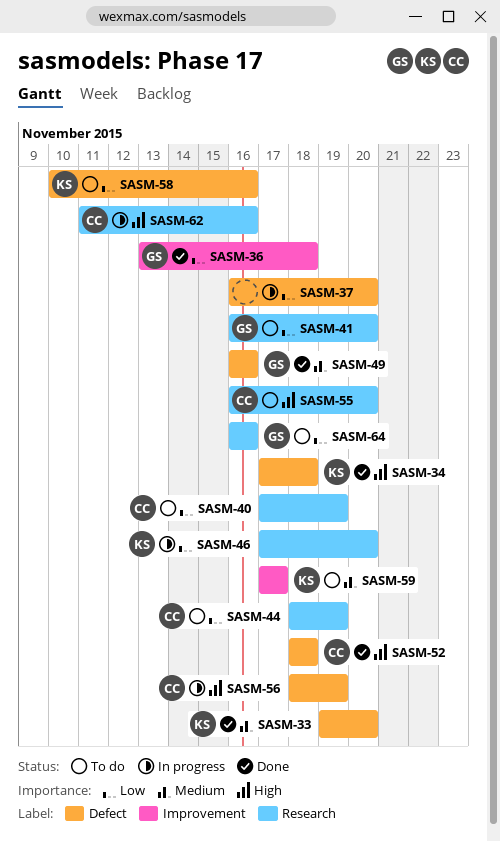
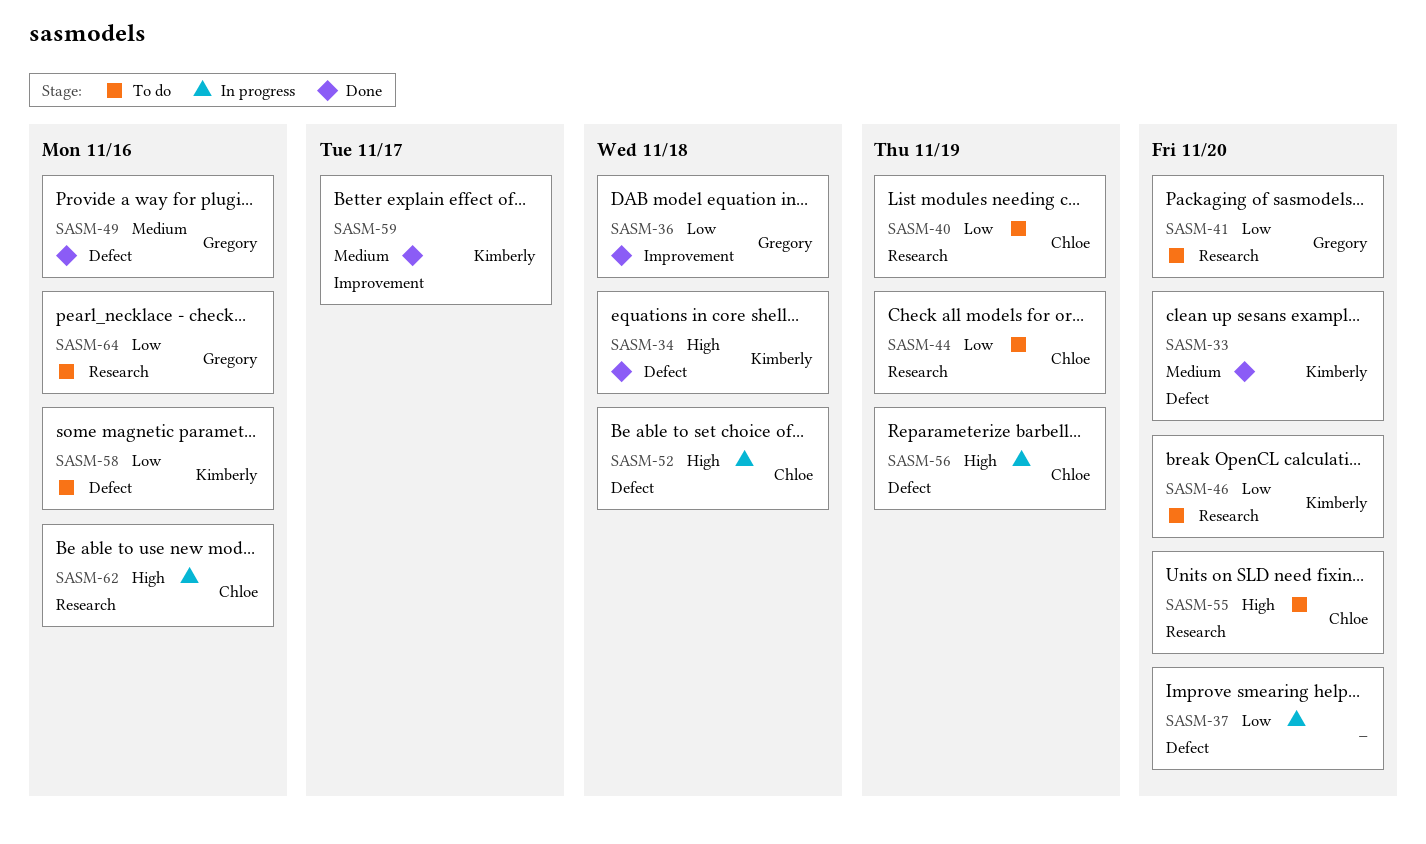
SASM-46, status: In progress -> To do
SASM-52, status: Done -> In progress
SASM-59, status: To do -> Done

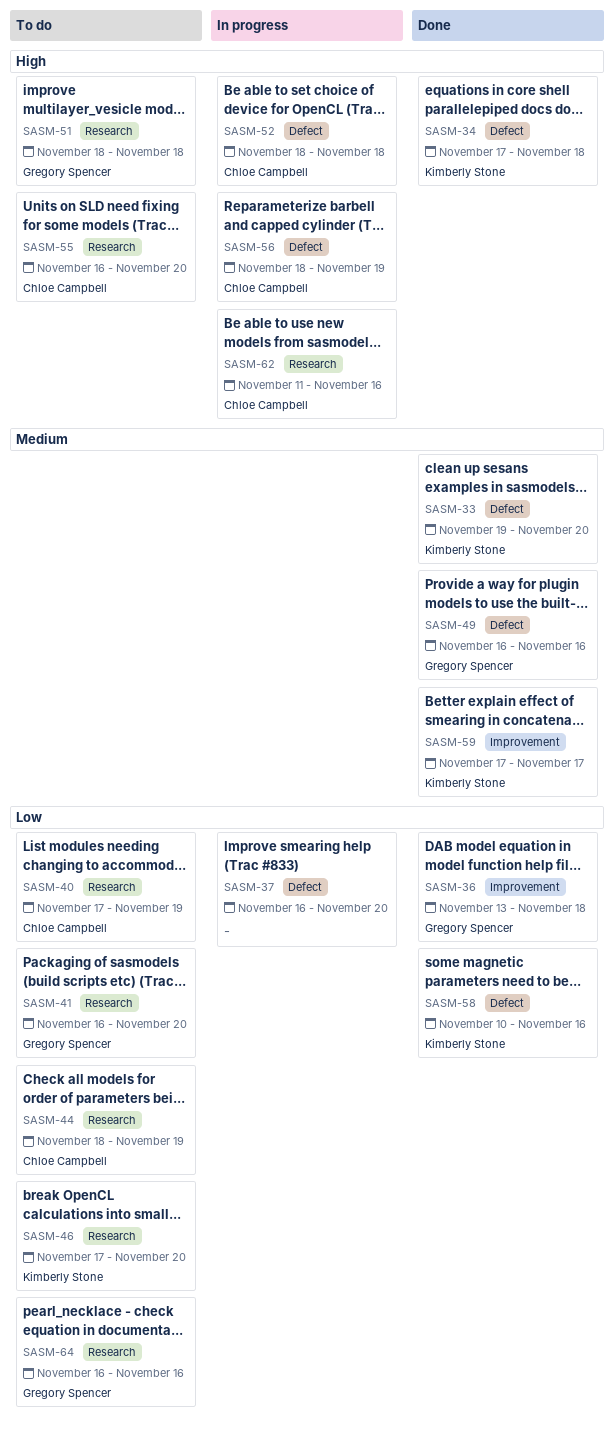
SASM-51: none -> present
SASM-58, status: To do -> Done

